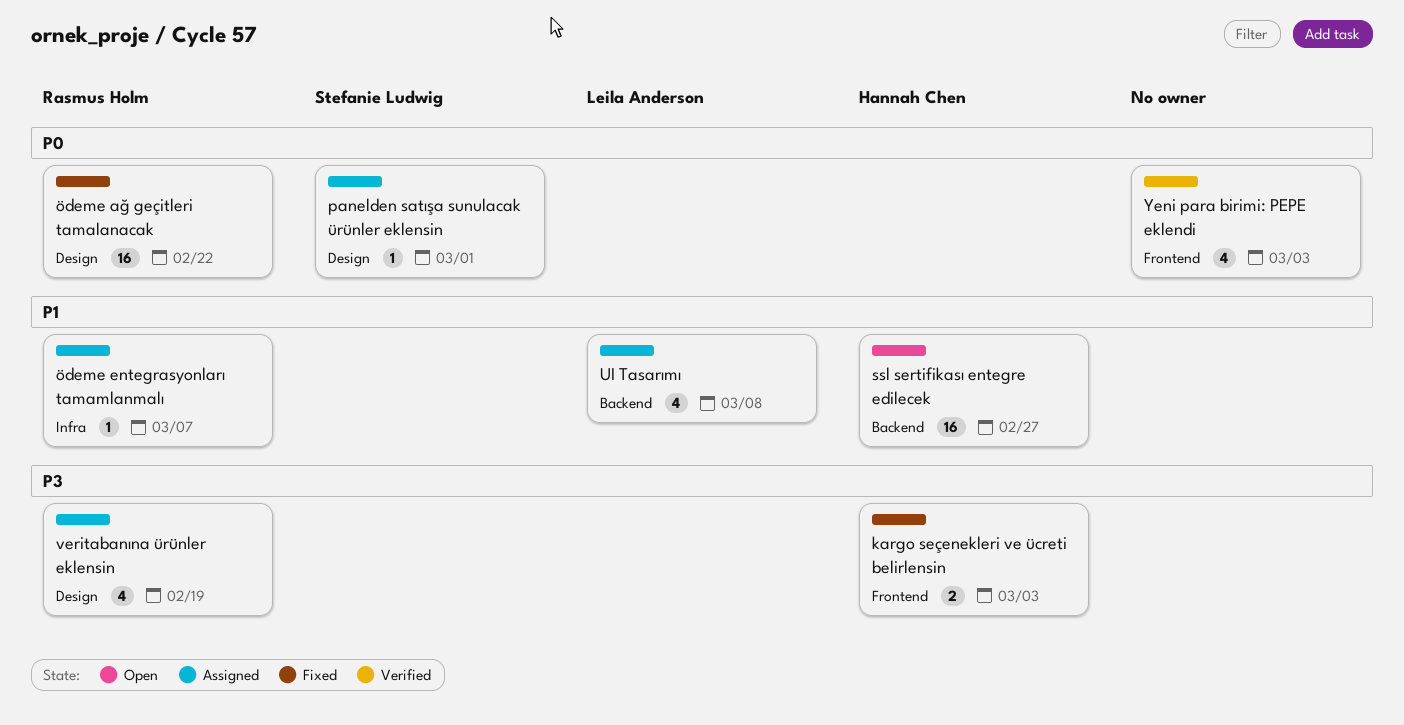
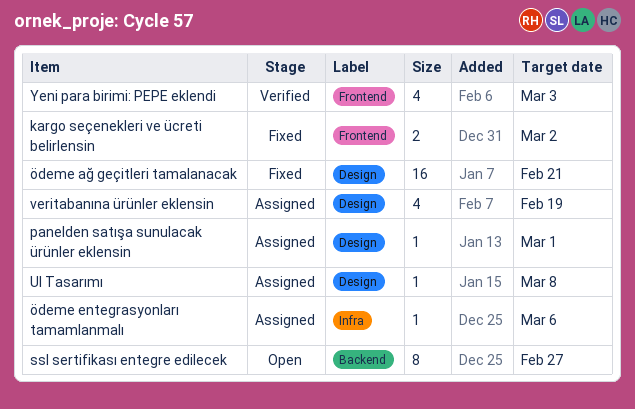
kargo seçenekleri ve ücreti belirlensin, due: Mar 3 -> Mar 2
ssl sertifikası entegre edilecek, estimate: 16 -> 8
UI Tasarımı, label: Backend -> Design
UI Tasarımı, estimate: 4 -> 1
ödeme ağ geçitleri tamalanacak, due: Feb 22 -> Feb 21
ödeme entegrasyonları tamamlanmalı, due: Mar 7 -> Mar 6

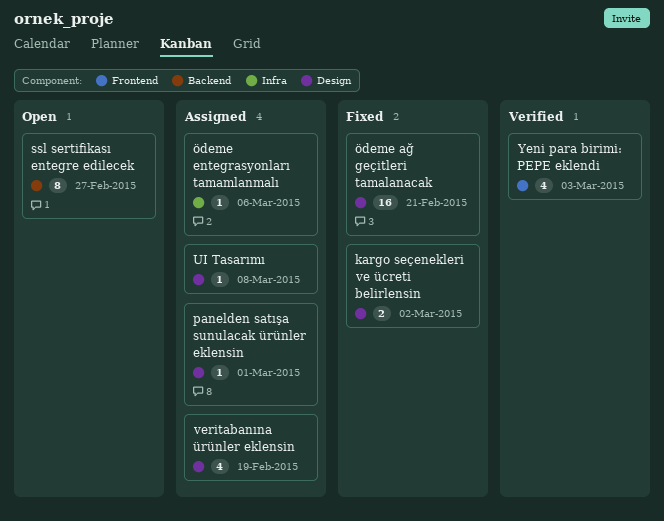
kargo seçenekleri ve ücreti belirlensin, label: Frontend -> Design

